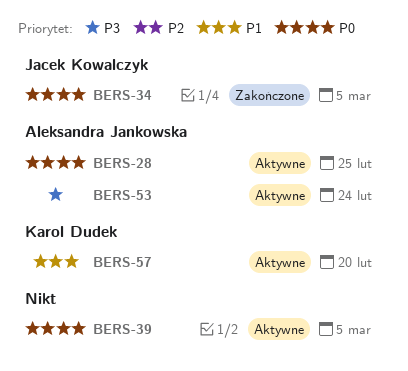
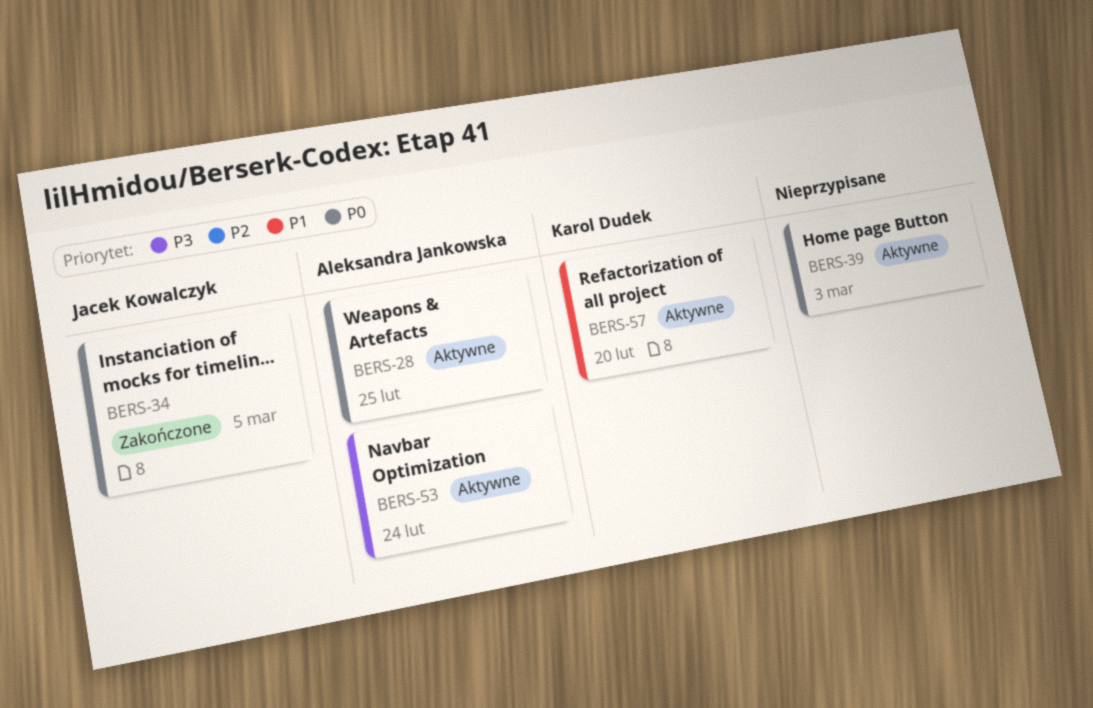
BERS-39, due: Mar 5 -> Mar 3

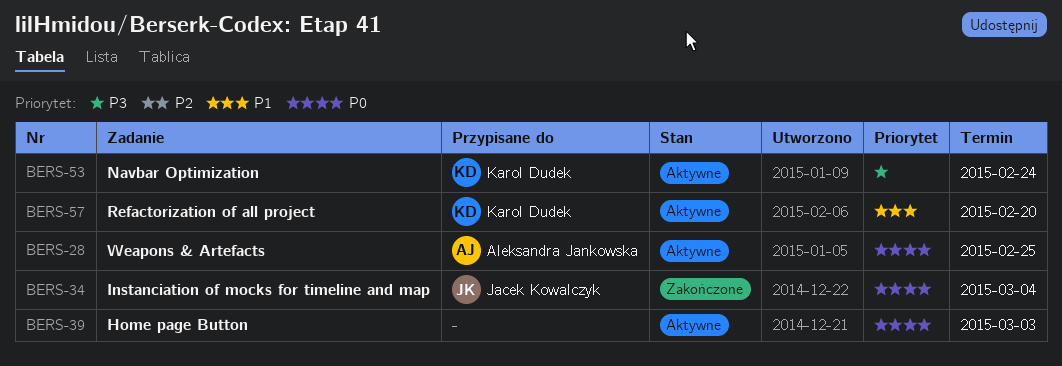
BERS-34, due: Mar 5 -> Mar 4
BERS-53, owner: Aleksandra Jankowska -> Karol Dudek

